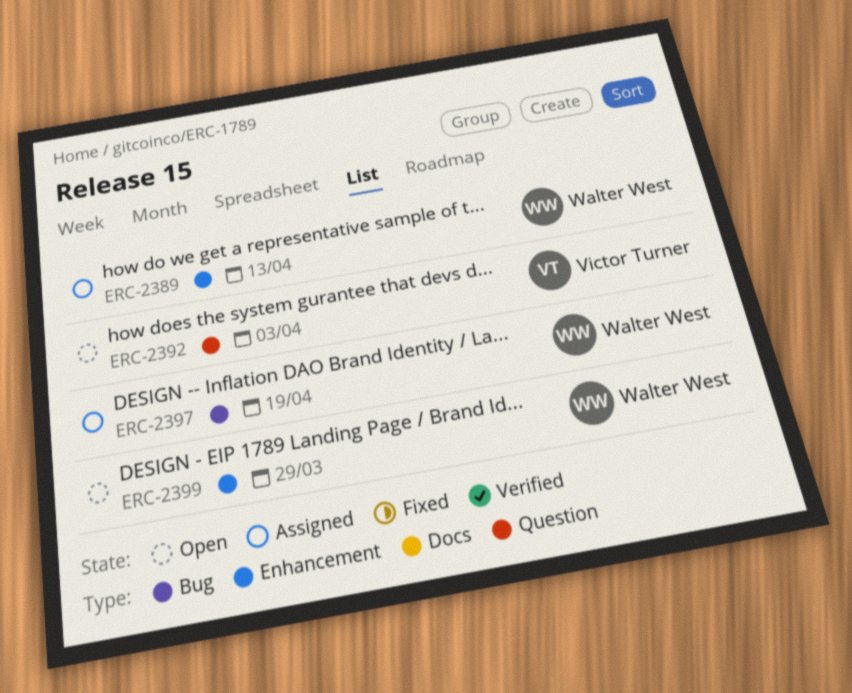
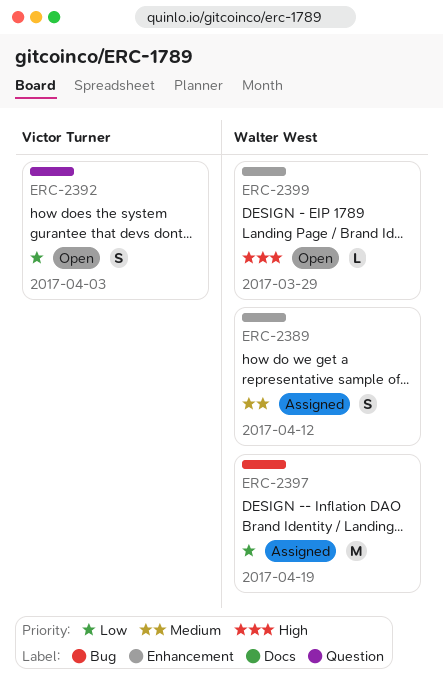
ERC-2389, due: Apr 13 -> Apr 12

